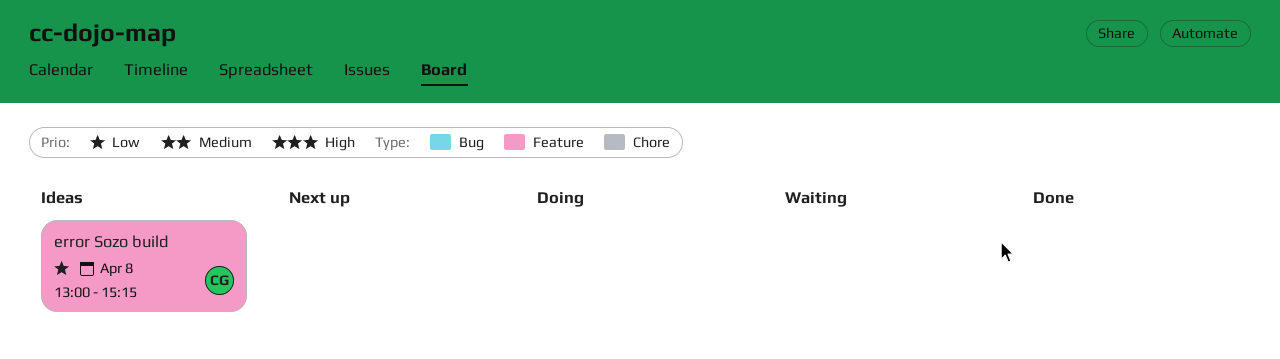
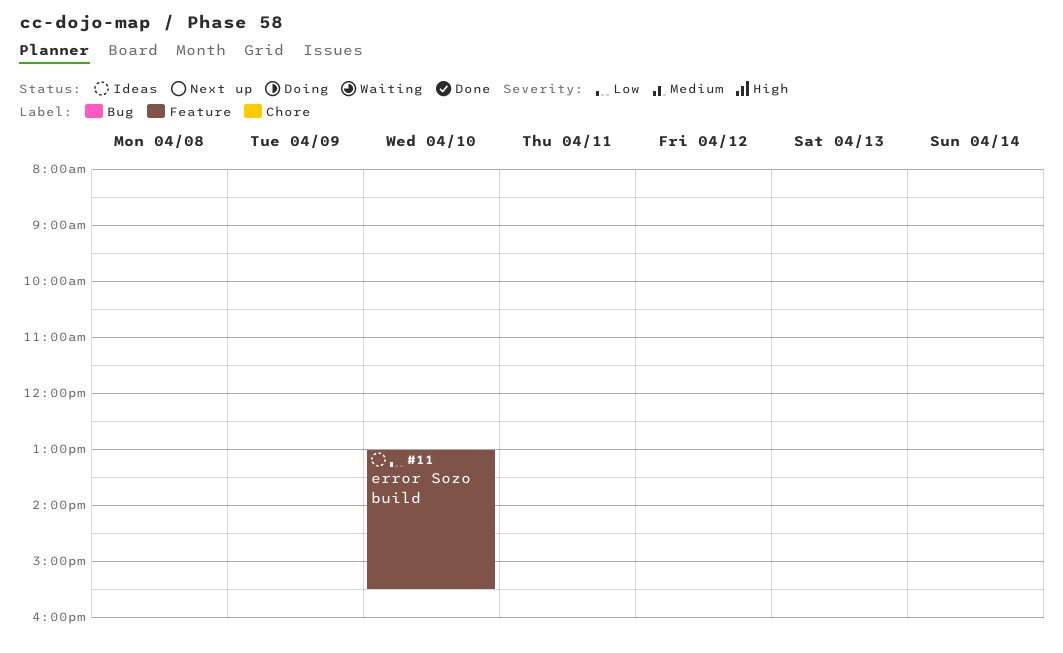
error Sozo build, day: Apr 8 -> Apr 10
error Sozo build, ends: 15:15 -> 15:30

